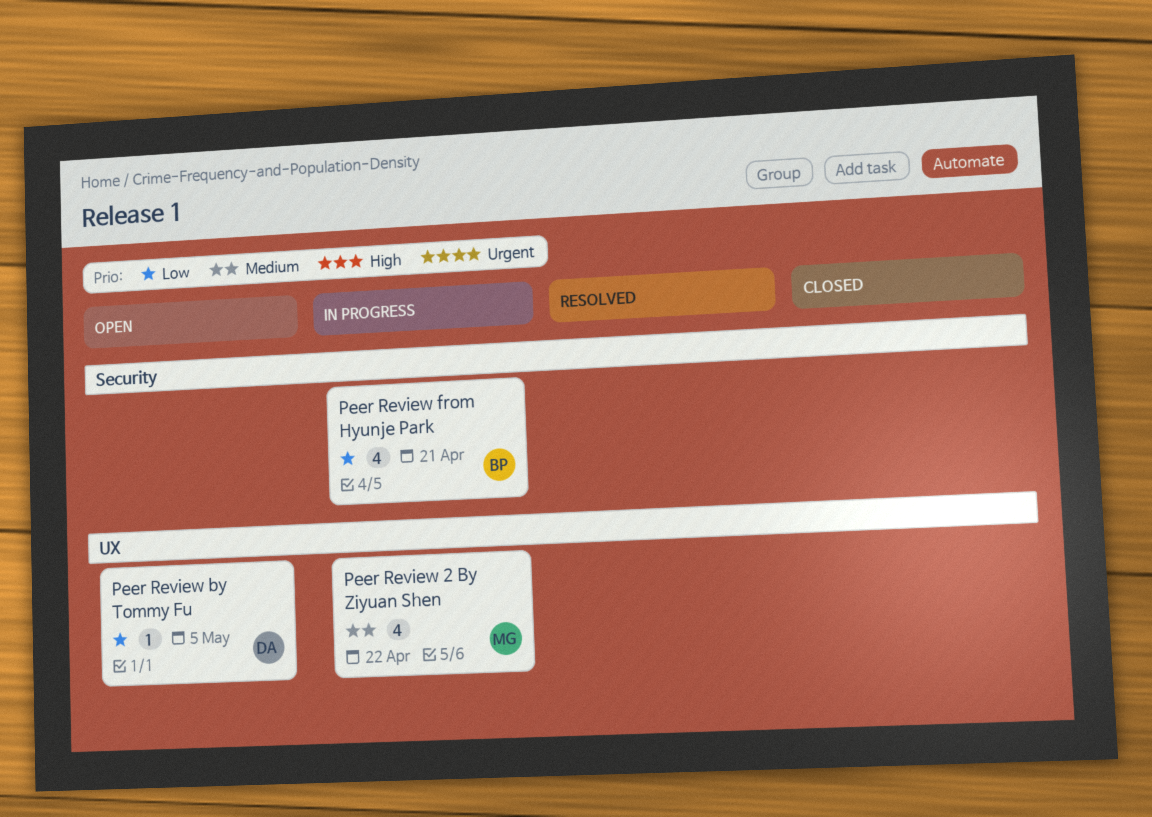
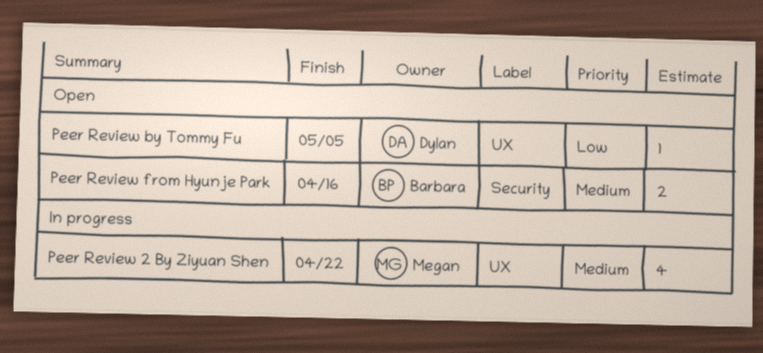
Peer Review from Hyunje Park, status: In progress -> Open
Peer Review from Hyunje Park, priority: Low -> Medium
Peer Review from Hyunje Park, estimate: 4 -> 2
Peer Review from Hyunje Park, due: Apr 21 -> Apr 16

